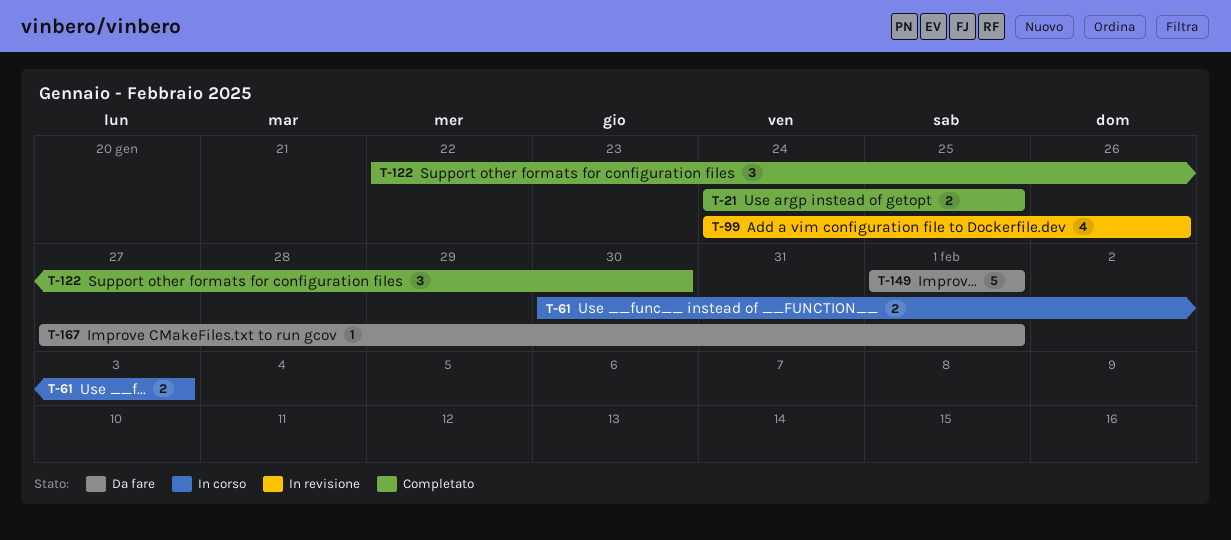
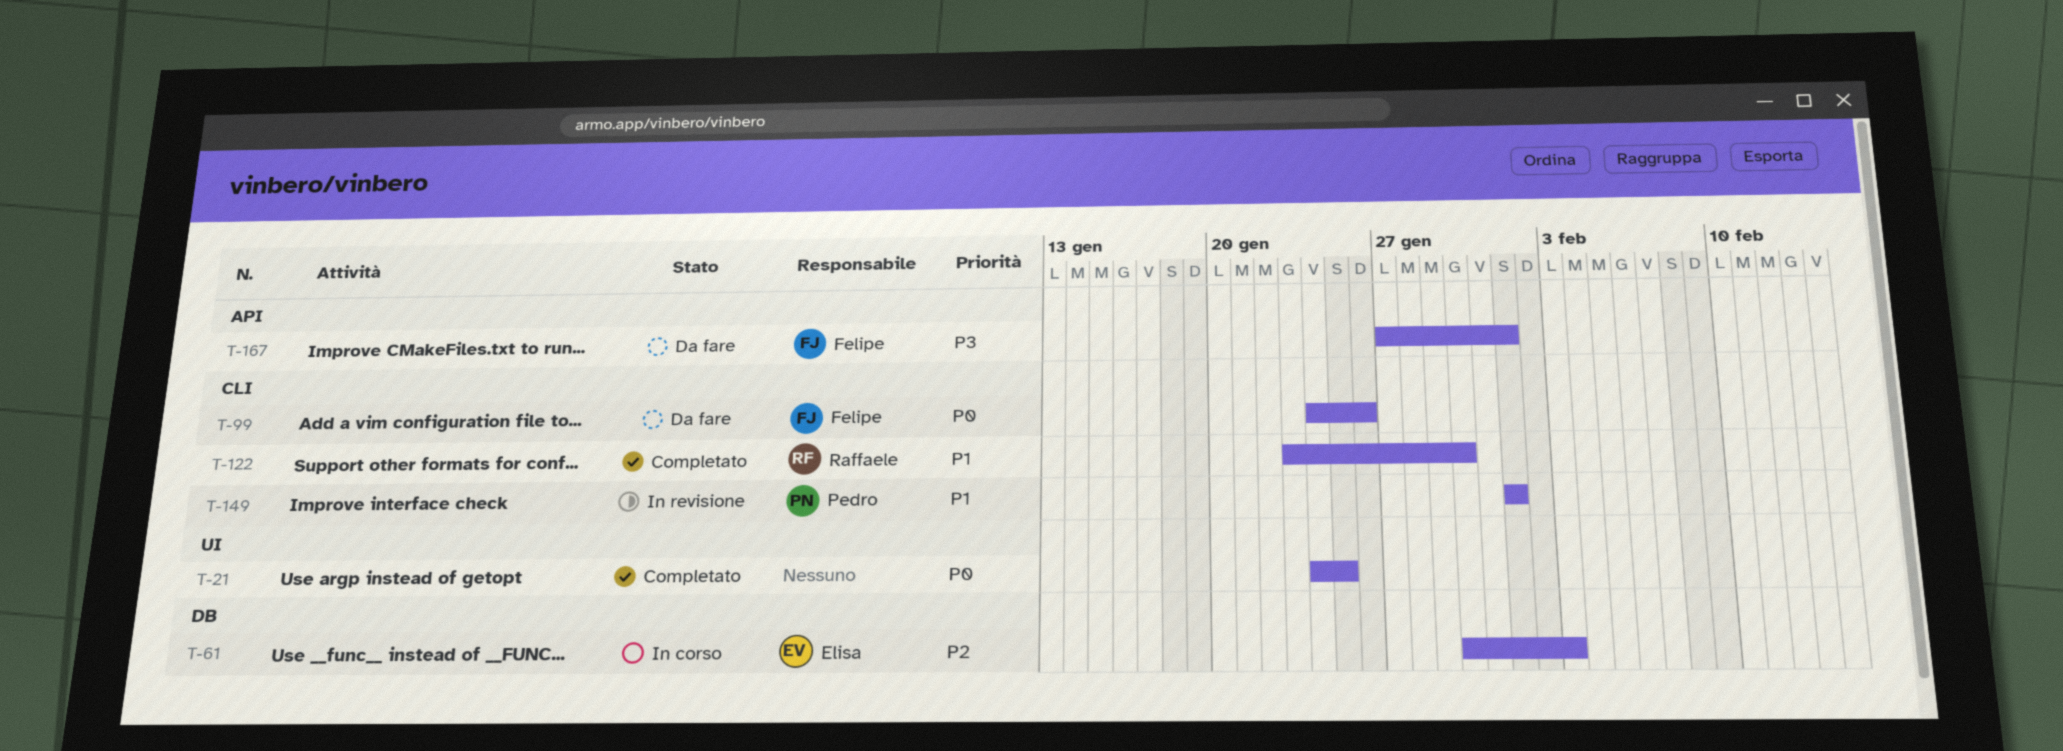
T-99, status: In revisione -> Da fare
T-122, start: Jan 22 -> Jan 23
T-149, status: Da fare -> In revisione

